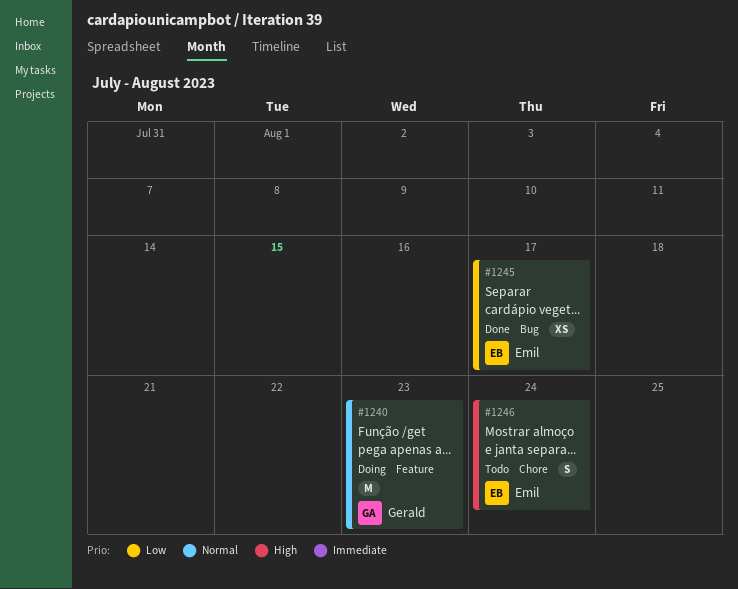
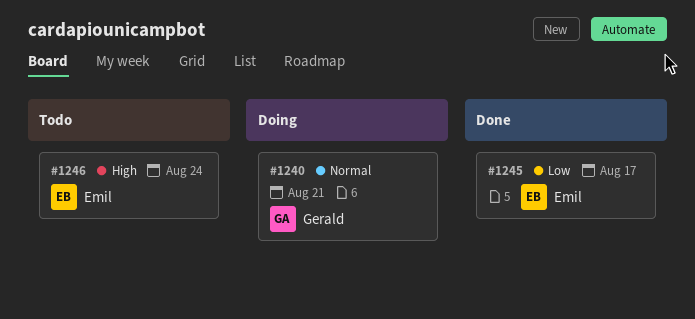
#1240, due: Aug 23 -> Aug 21

